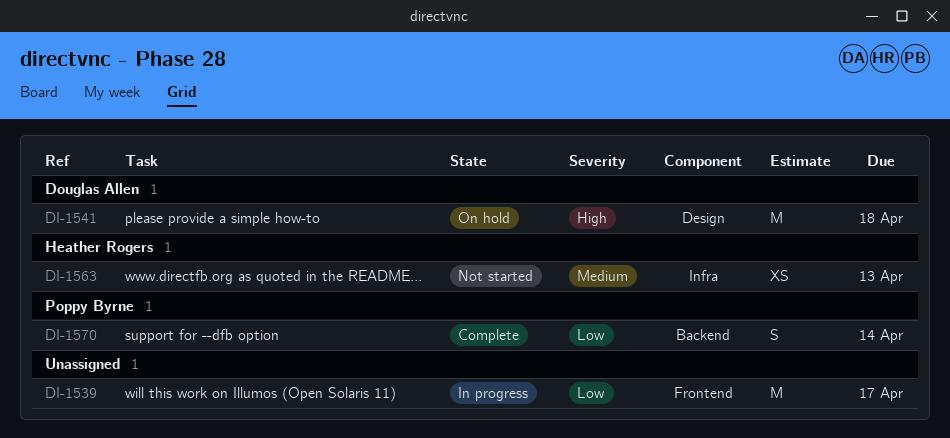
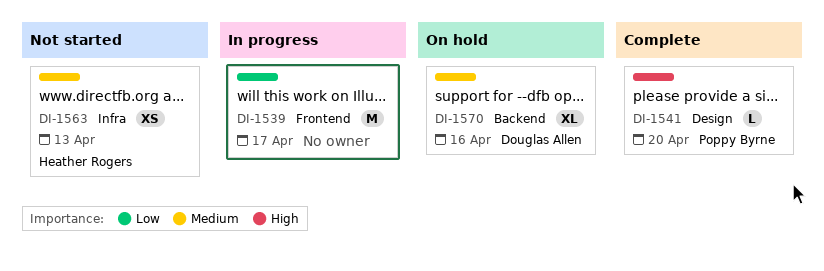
DI-1541, status: On hold -> Complete
DI-1541, owner: Douglas Allen -> Poppy Byrne
DI-1541, estimate: M -> L
DI-1541, due: Apr 18 -> Apr 20
DI-1570, status: Complete -> On hold
DI-1570, owner: Poppy Byrne -> Douglas Allen
DI-1570, priority: Low -> Medium
DI-1570, estimate: S -> XL
DI-1570, due: Apr 14 -> Apr 16

